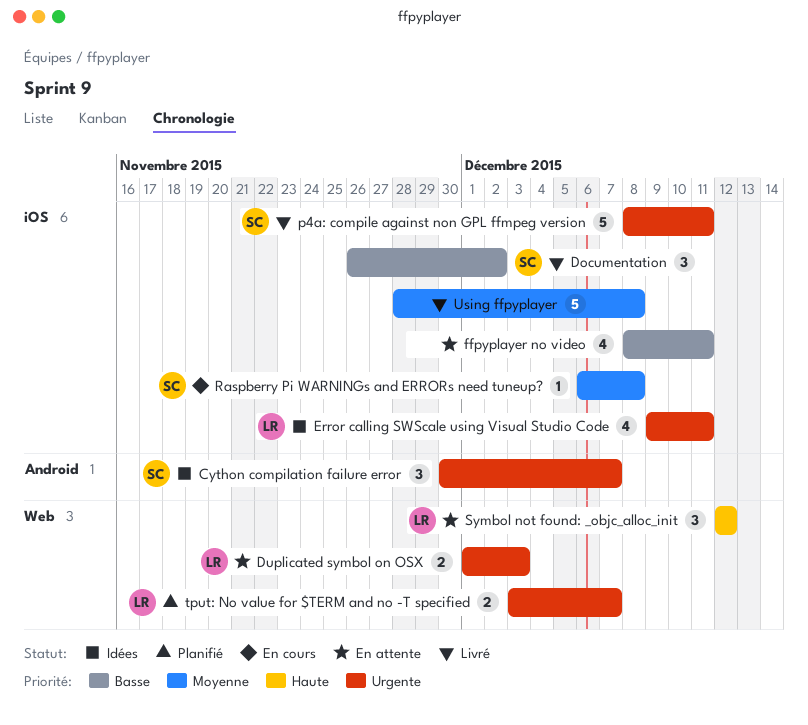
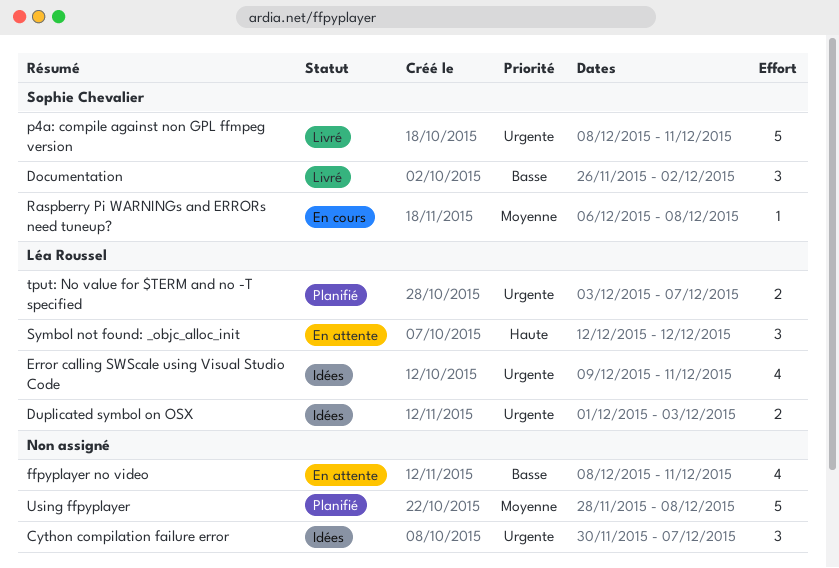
Cython compilation failure error, owner: Sophie Chevalier -> none
Duplicated symbol on OSX, status: En attente -> Idées
Using ffpyplayer, status: Livré -> Planifié

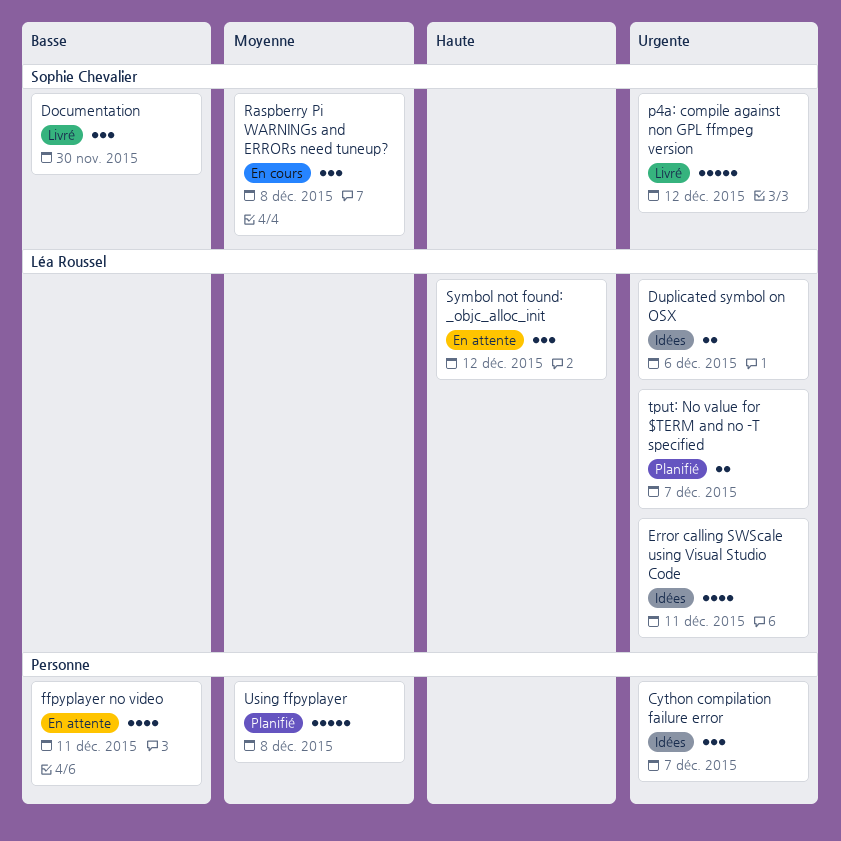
Documentation, due: Dec 2 -> Nov 30
Duplicated symbol on OSX, due: Dec 3 -> Dec 6
p4a: compile against non GPL ffmpeg version, due: Dec 11 -> Dec 12
Raspberry Pi WARNINGs and ERRORs need tuneup?, estimate: 1 -> 3

